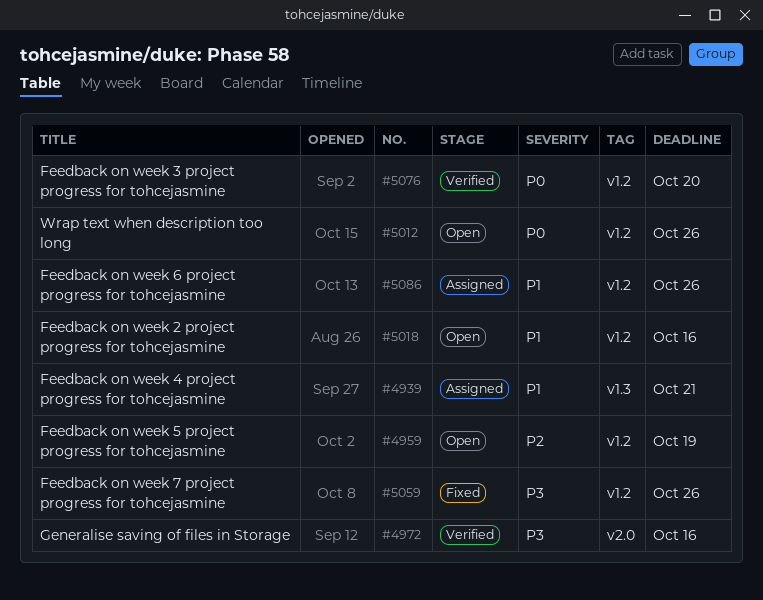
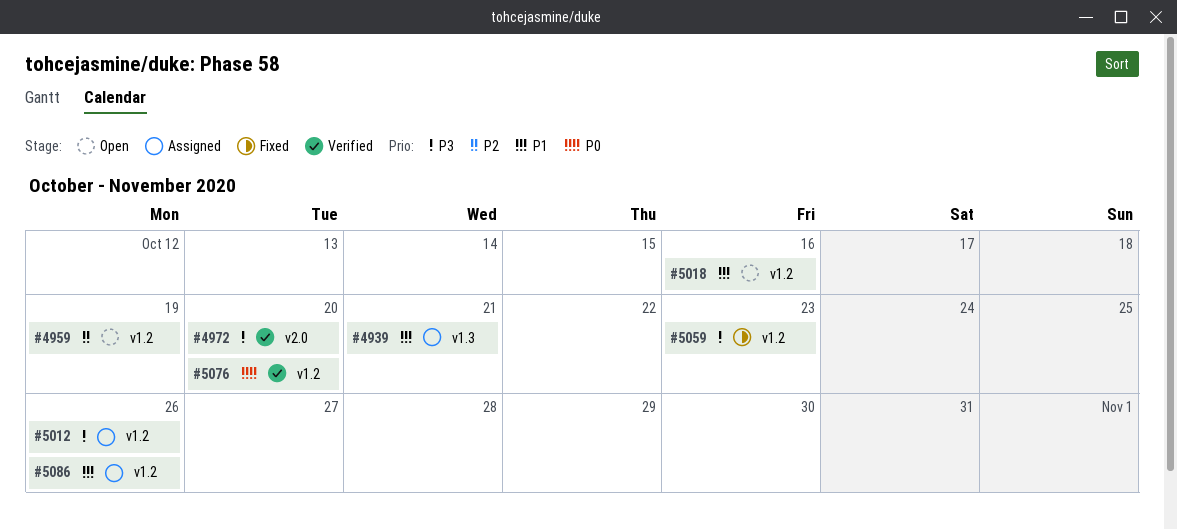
#4972, due: Oct 16 -> Oct 20
#5012, status: Open -> Assigned
#5012, priority: P0 -> P3
#5059, due: Oct 26 -> Oct 23

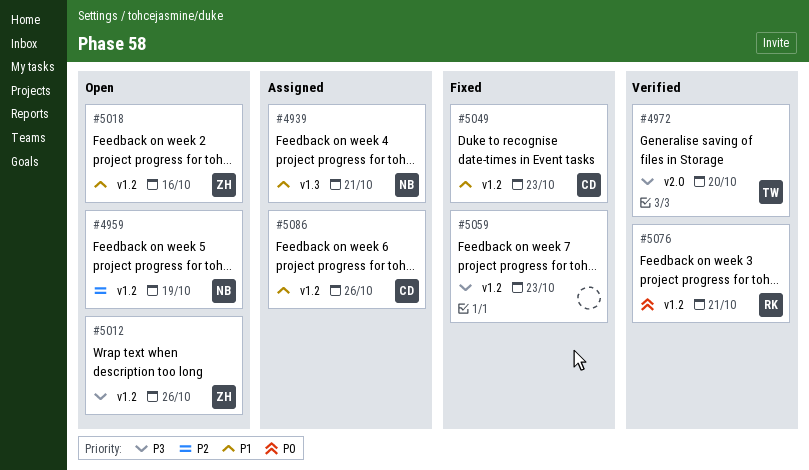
#5012, status: Assigned -> Open
#5049: none -> present
#5076, due: Oct 20 -> Oct 21

